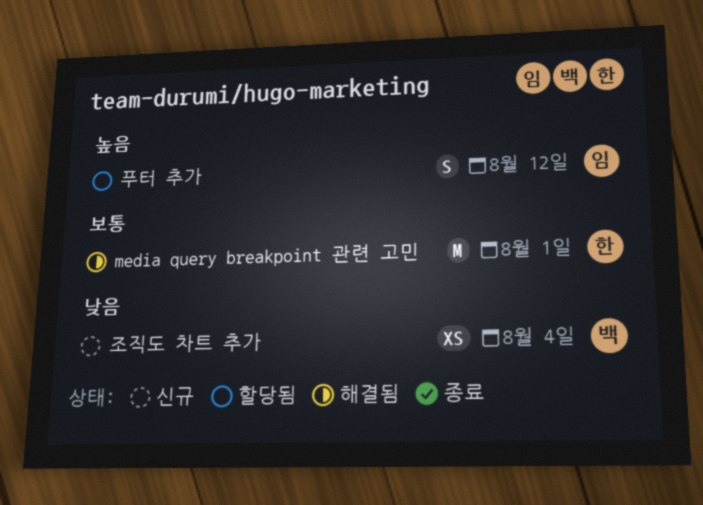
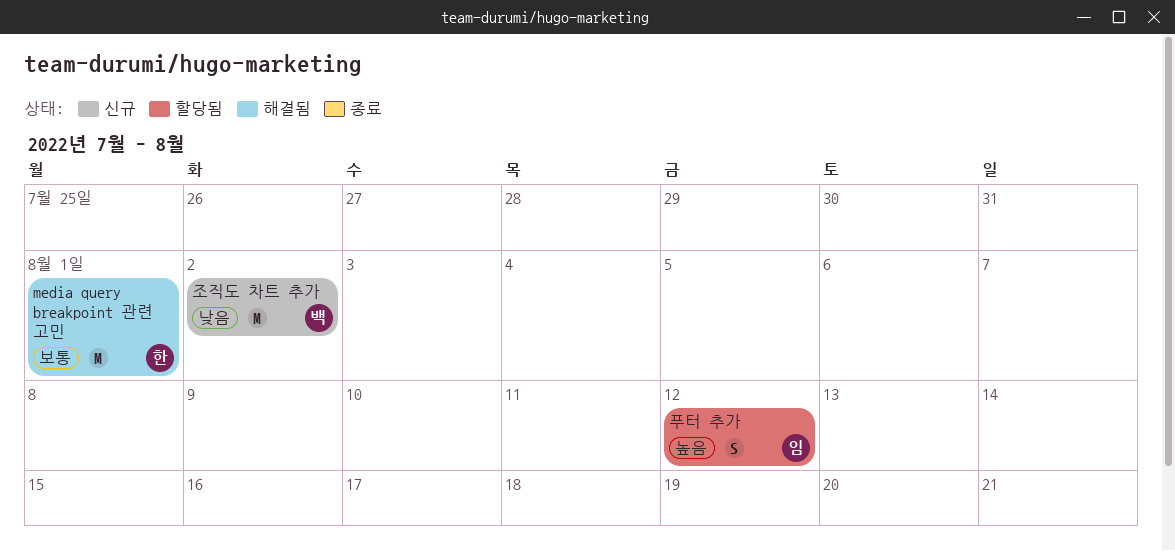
조직도 차트 추가, estimate: XS -> M
조직도 차트 추가, due: Aug 4 -> Aug 2

